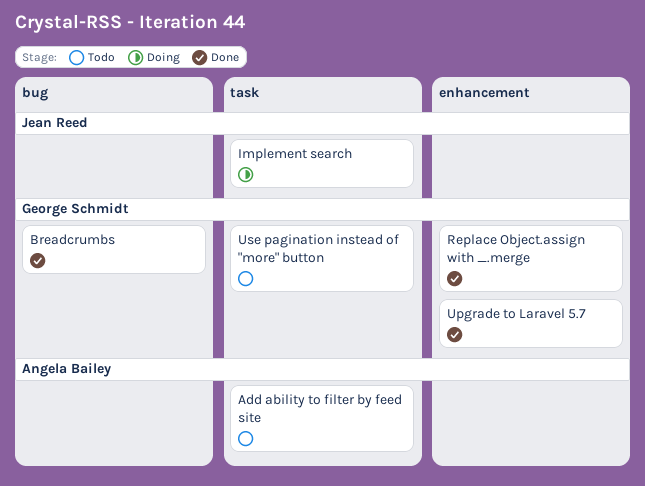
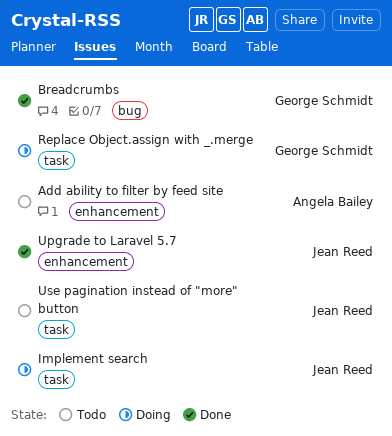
Add ability to filter by feed site, label: task -> enhancement
Replace Object.assign with _.merge, status: Done -> Doing
Replace Object.assign with _.merge, label: enhancement -> task
Upgrade to Laravel 5.7, owner: George Schmidt -> Jean Reed
Use pagination instead of "more" button, owner: George Schmidt -> Jean Reed

